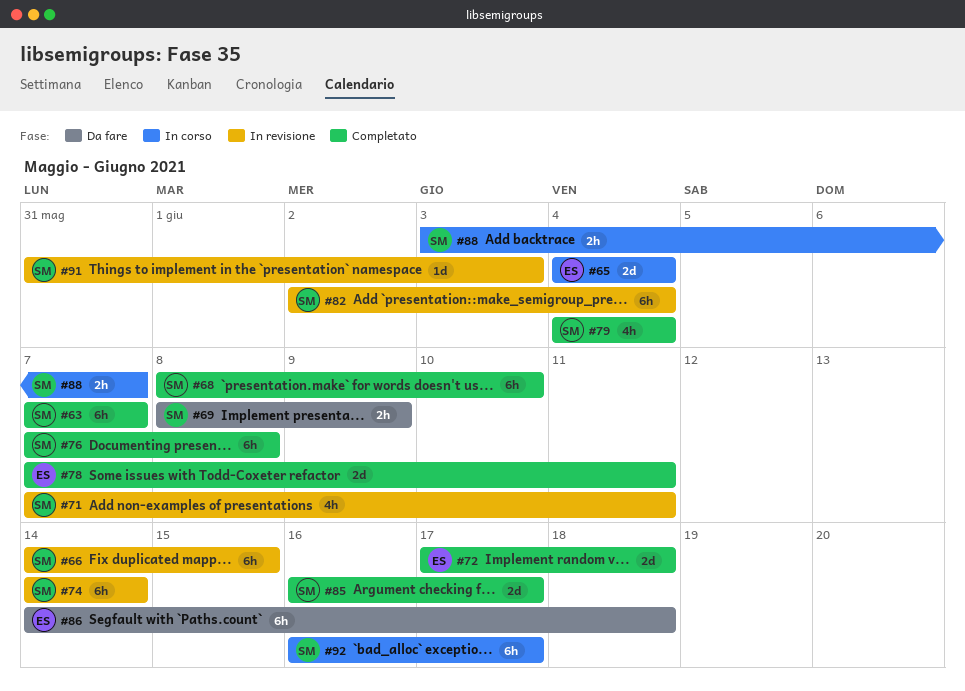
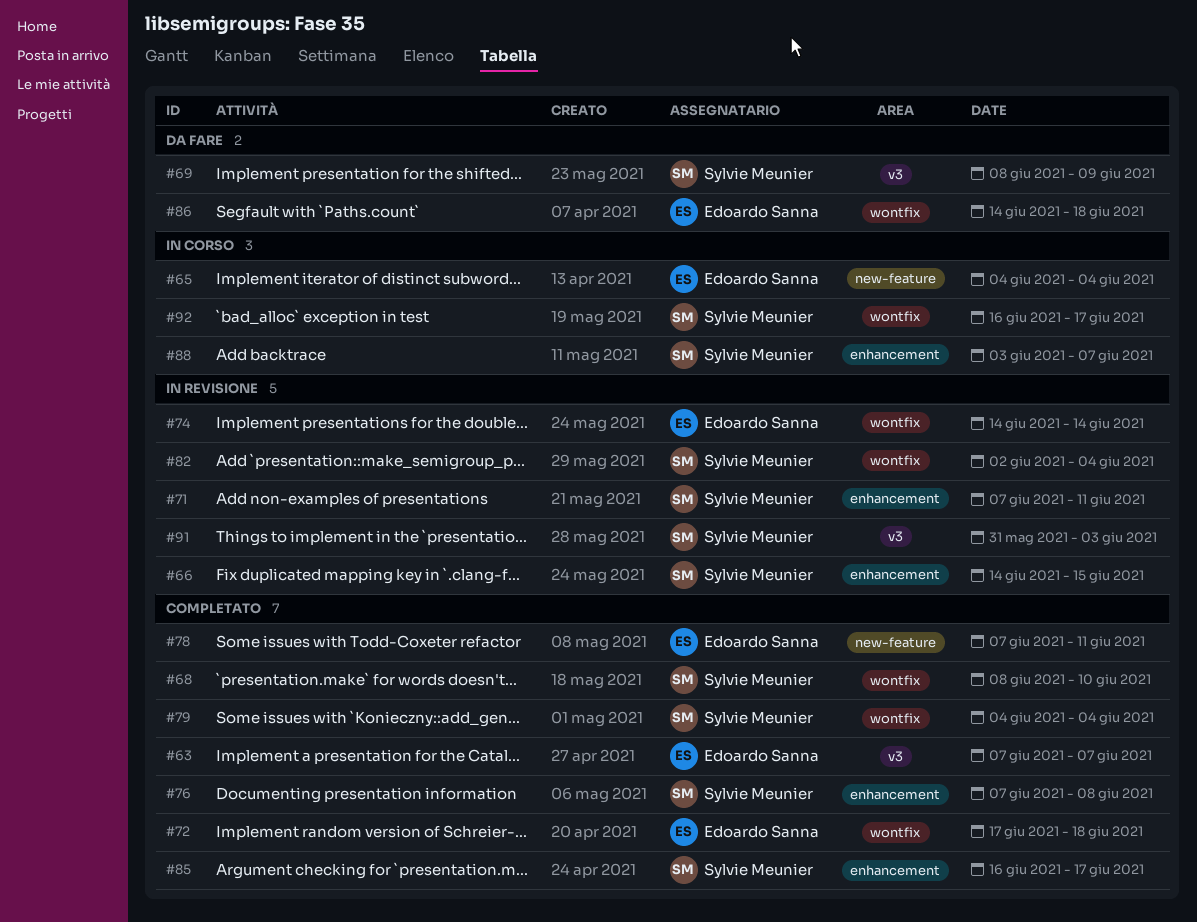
#63, owner: Sylvie Meunier -> Edoardo Sanna
#74, owner: Sylvie Meunier -> Edoardo Sanna

